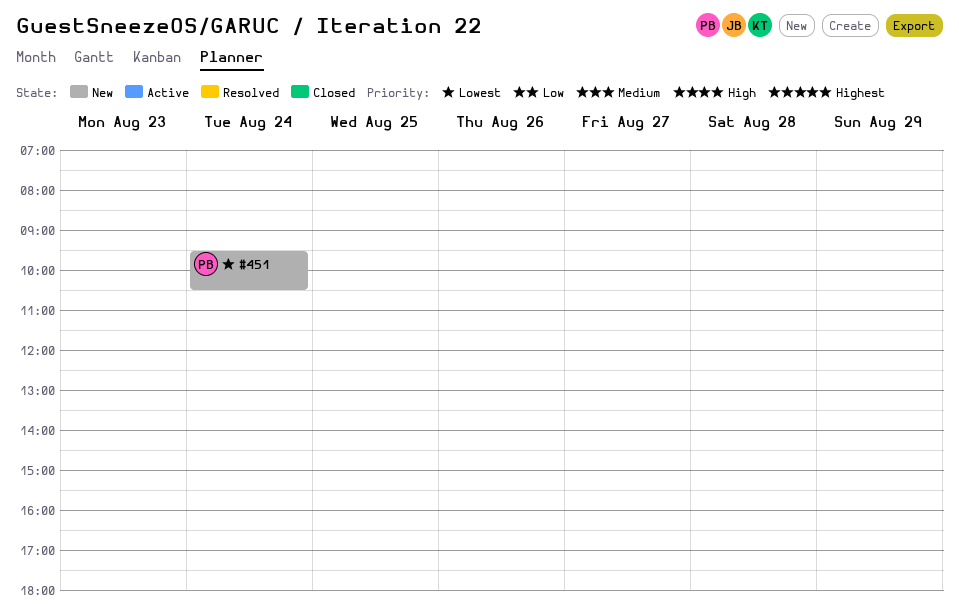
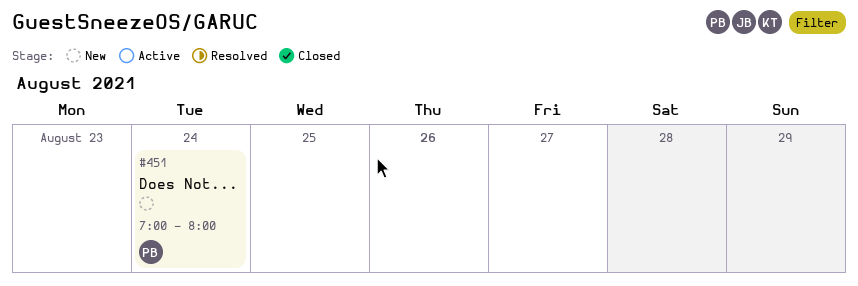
#451, begins: 09:30 -> 07:00
#451, ends: 10:30 -> 08:00

